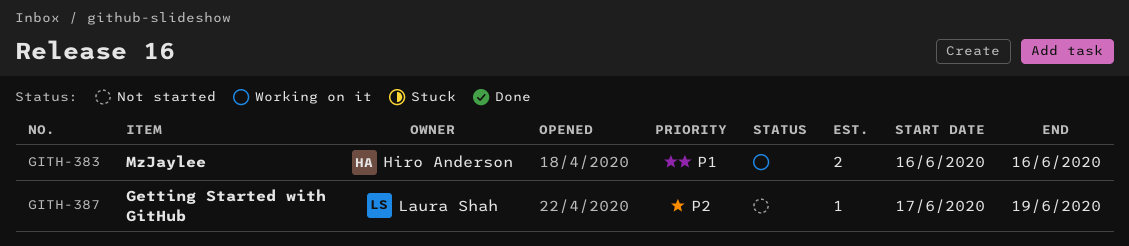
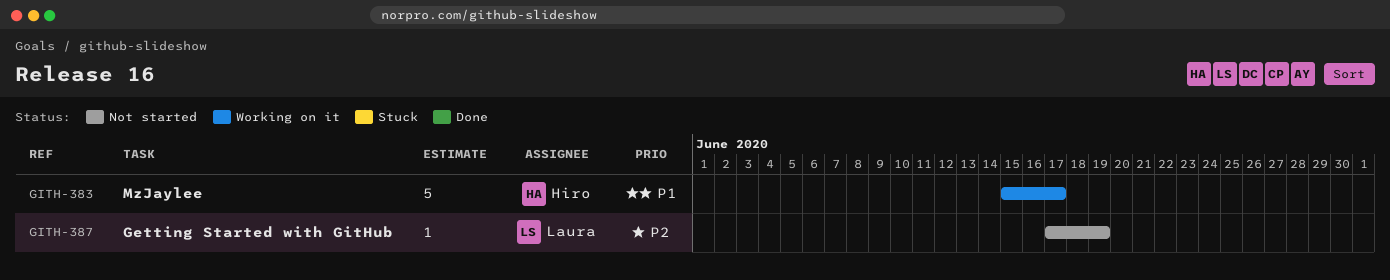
GITH-383, estimate: 2 -> 5
GITH-383, start: Jun 16 -> Jun 15
GITH-383, due: Jun 16 -> Jun 17

